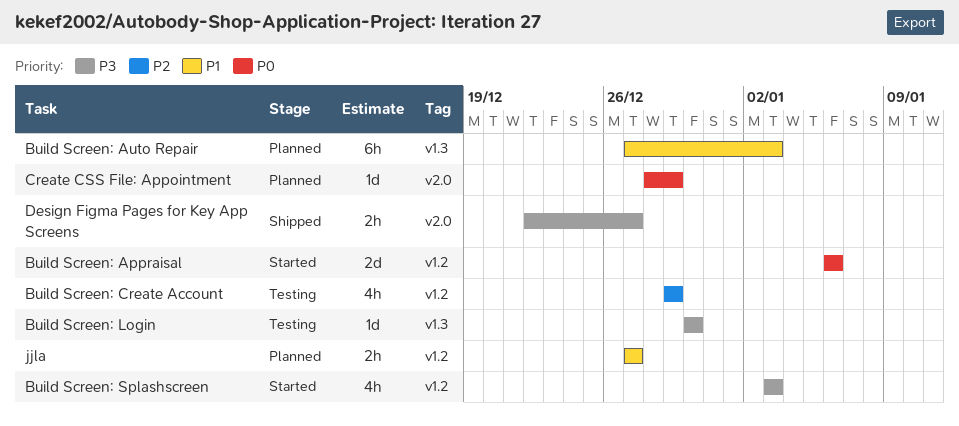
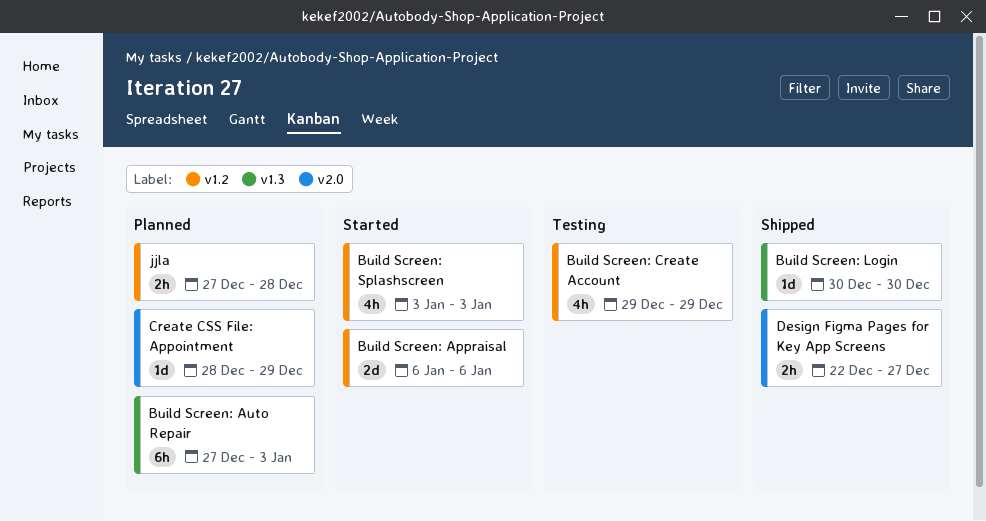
Build Screen: Login, status: Testing -> Shipped
jjla, due: Dec 27 -> Dec 28

